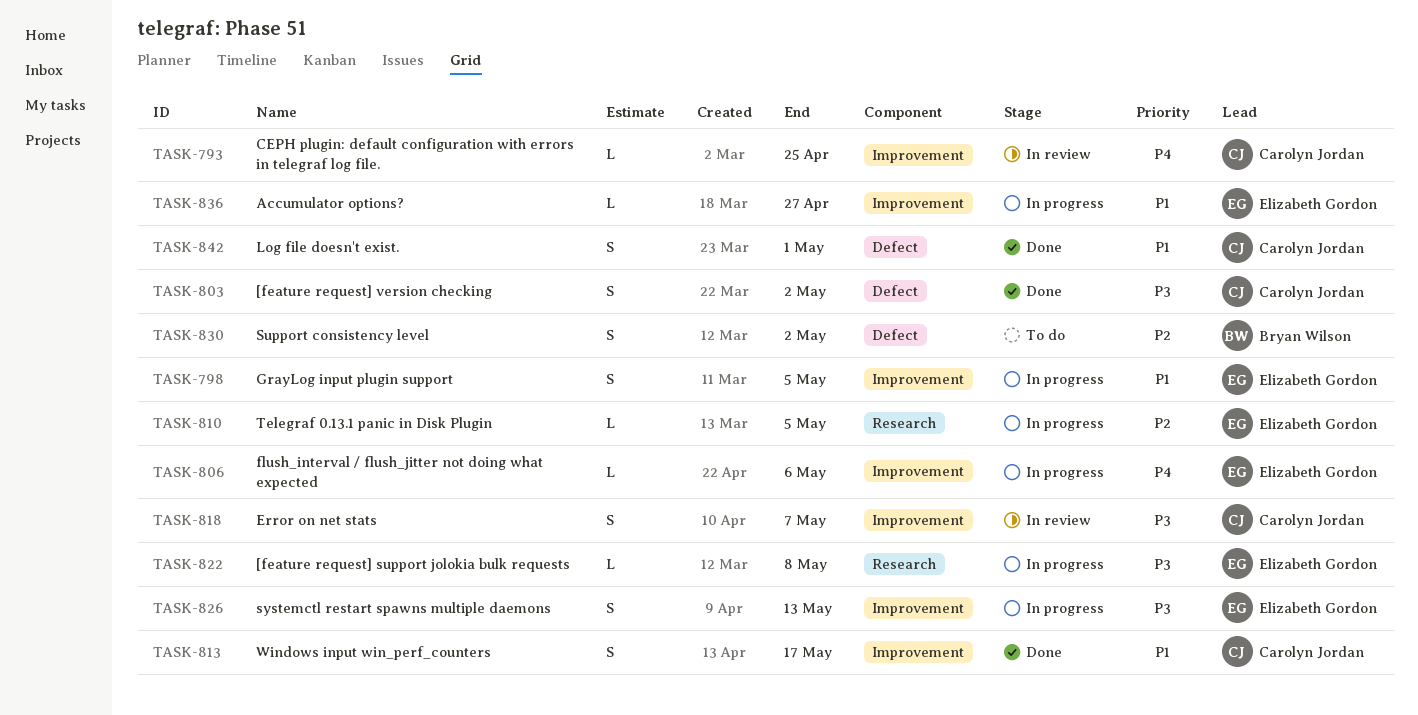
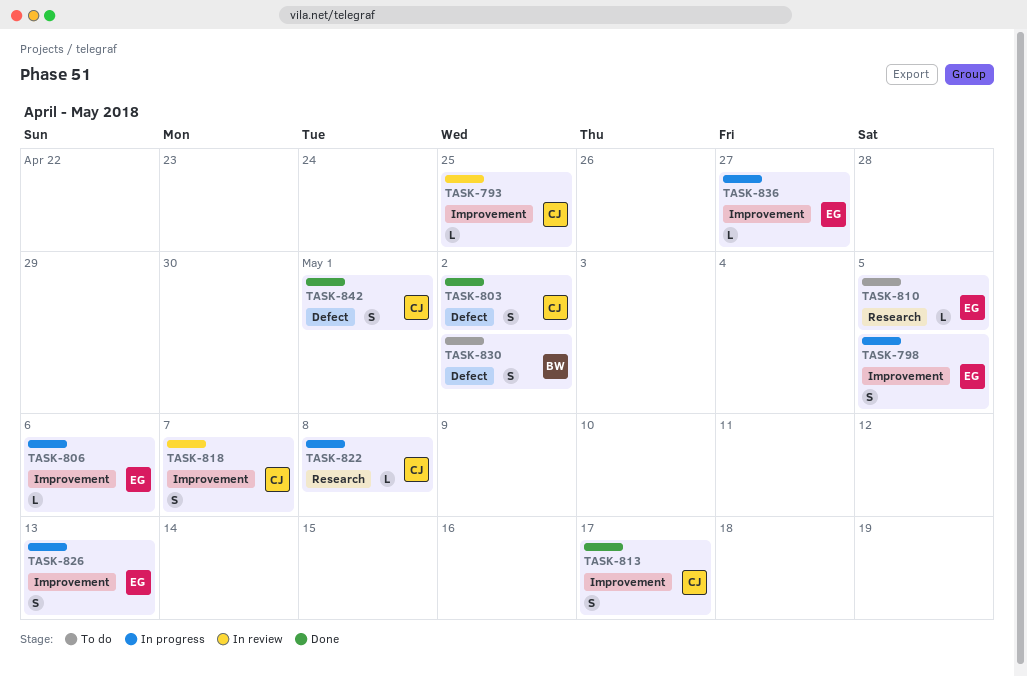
TASK-810, status: In progress -> To do
TASK-822, owner: Elizabeth Gordon -> Carolyn Jordan

